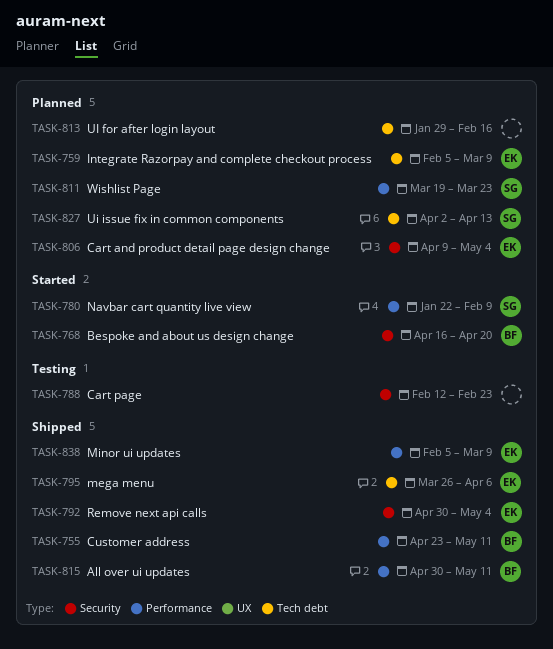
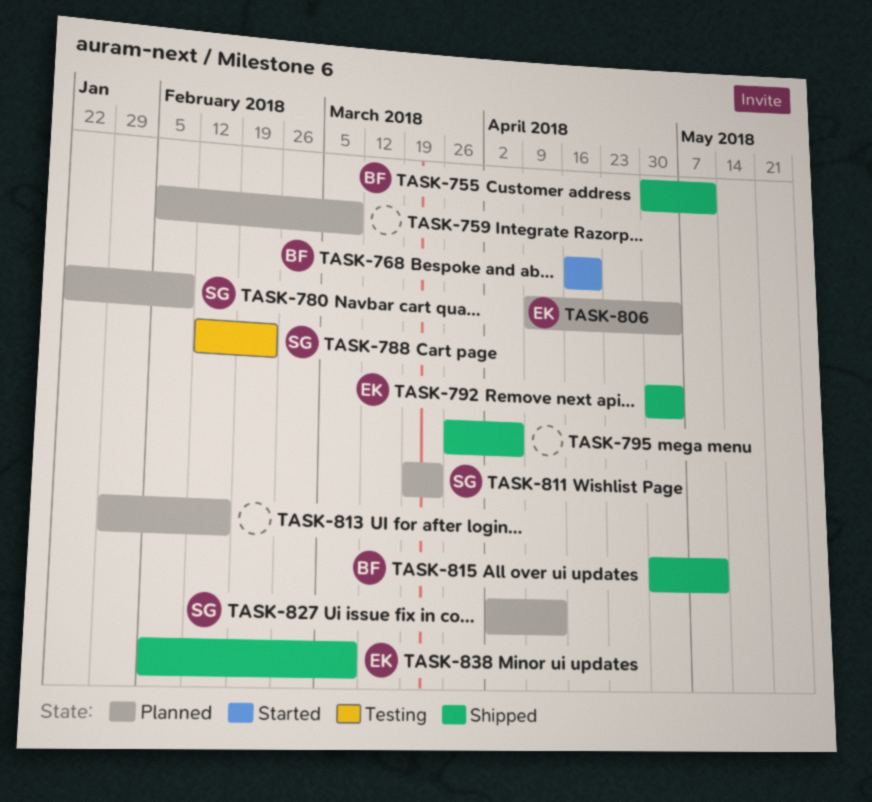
TASK-755, start: Apr 23 -> Apr 30
TASK-759, owner: EK -> none
TASK-780, status: Started -> Planned
TASK-788, owner: none -> SG
TASK-795, owner: EK -> none

